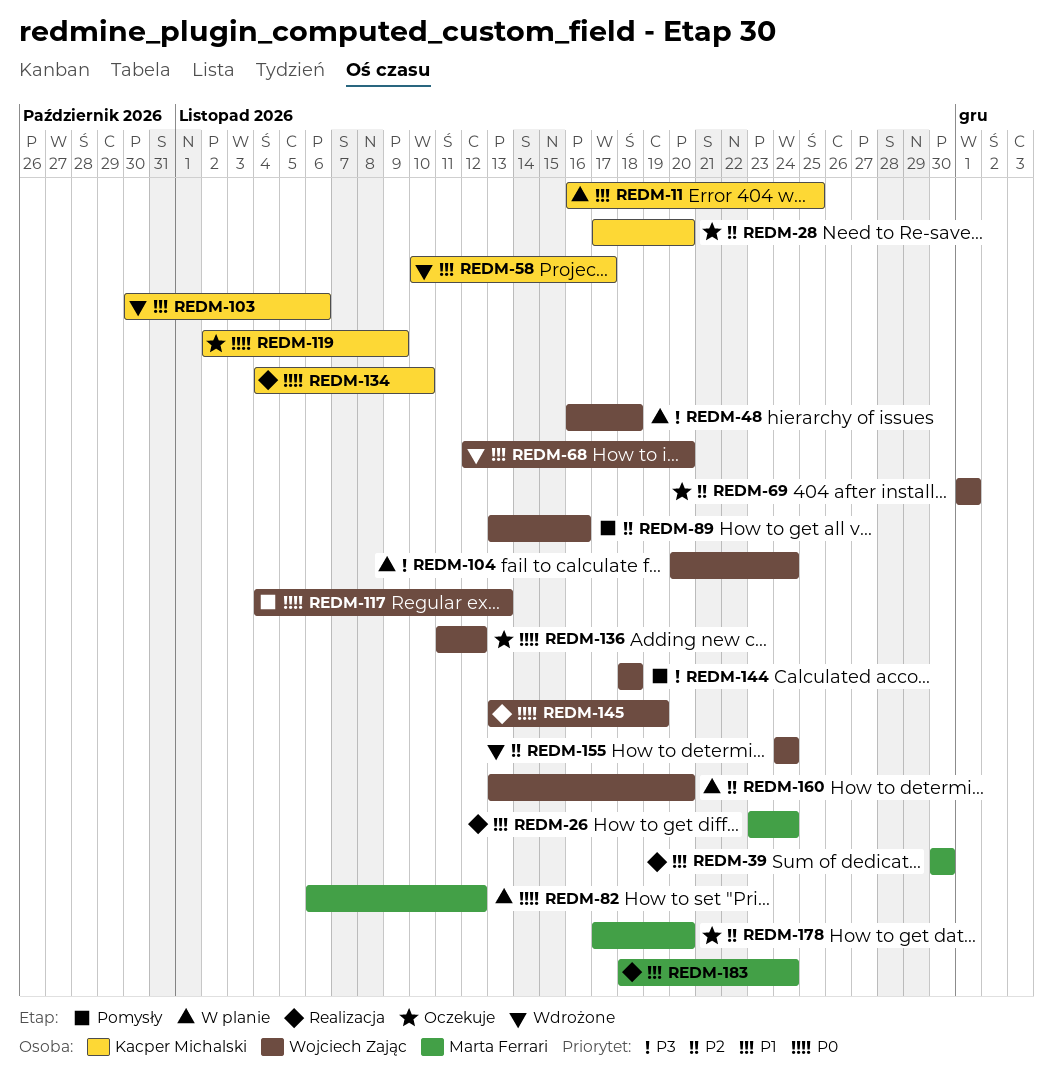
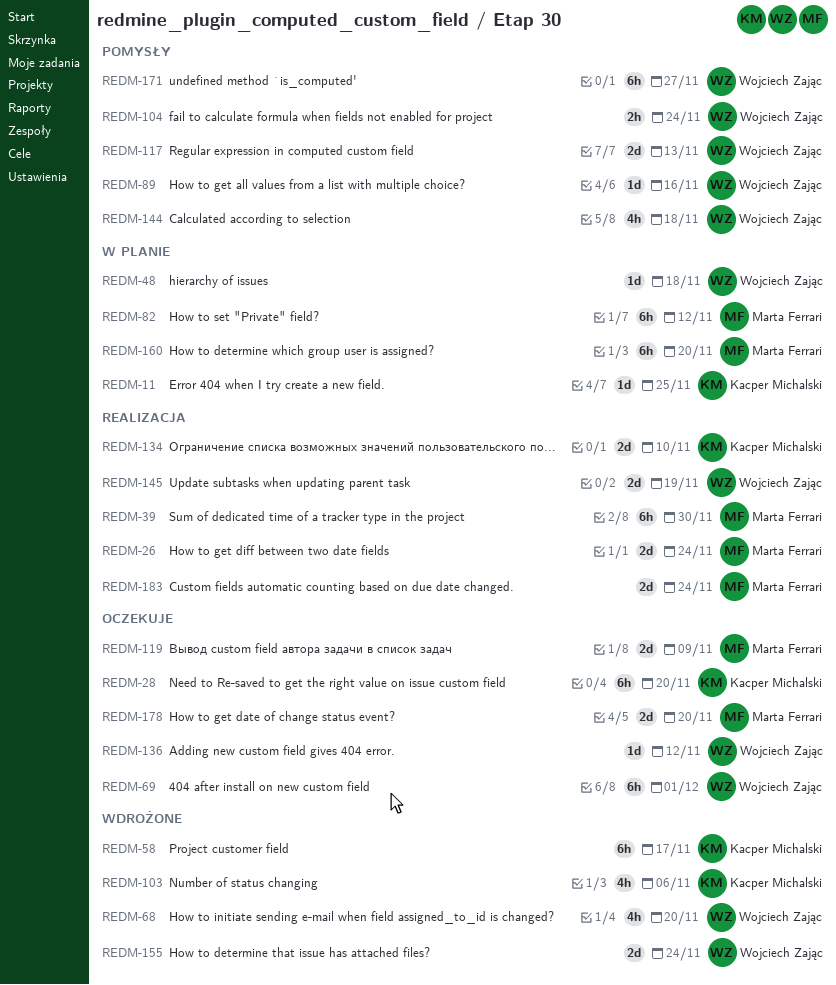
REDM-104, status: W planie -> Pomysły
REDM-119, owner: Kacper Michalski -> Marta Ferrari
REDM-160, owner: Wojciech Zając -> Marta Ferrari
REDM-171: none -> present

